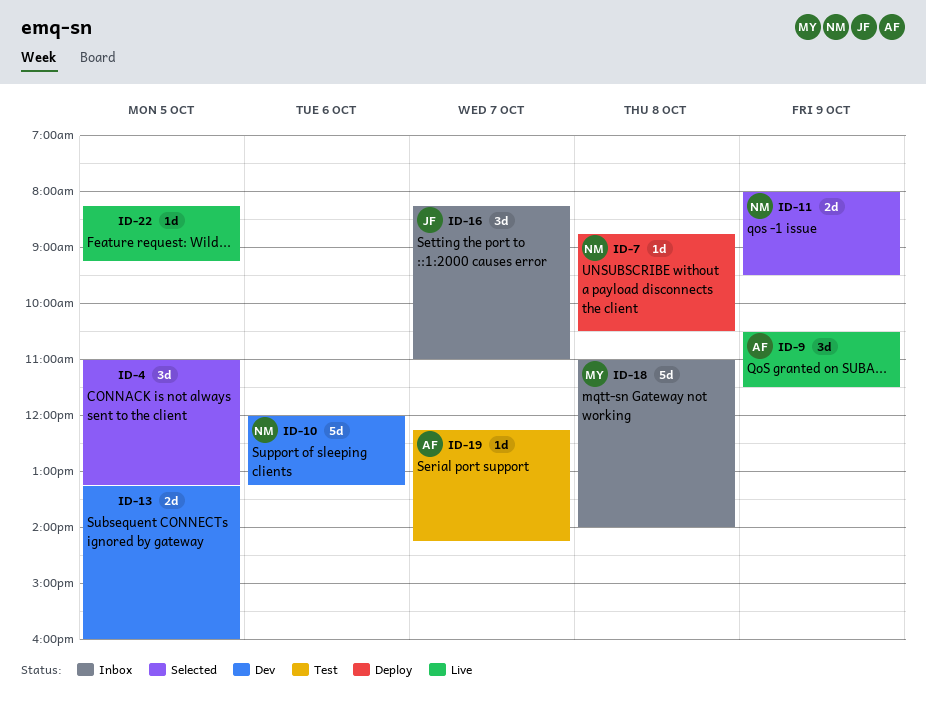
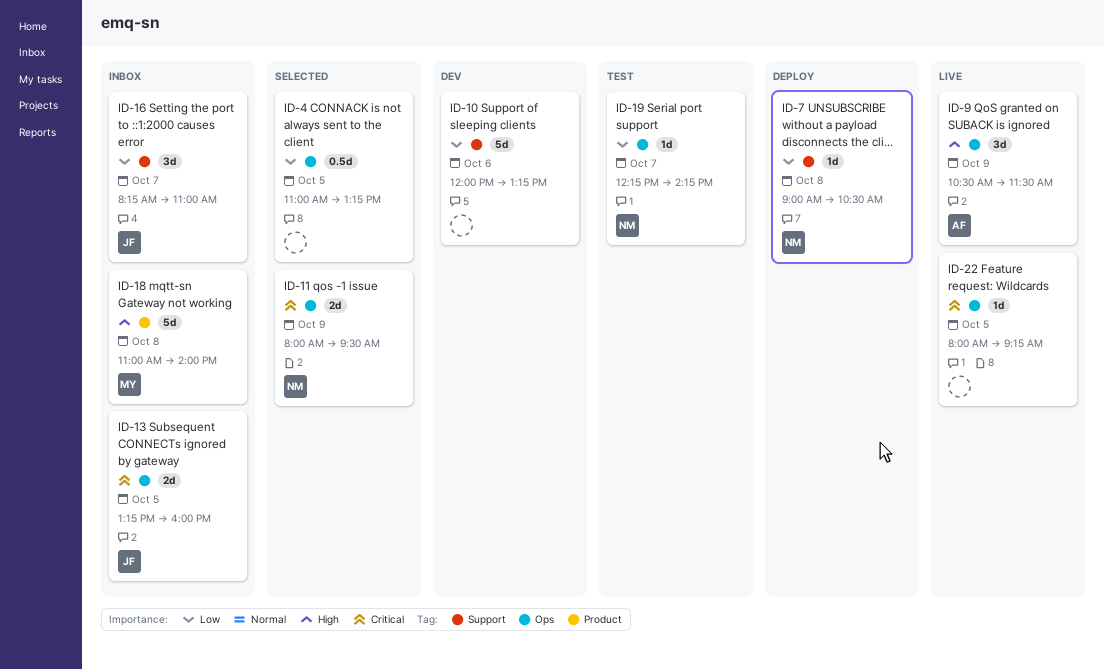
ID-4, estimate: 3d -> 0.5d
ID-7, begins: 08:45 -> 09:00
ID-10, owner: NM -> none
ID-13, status: Dev -> Inbox
ID-13, owner: none -> JF
ID-19, owner: AF -> NM
ID-22, begins: 08:15 -> 08:00

